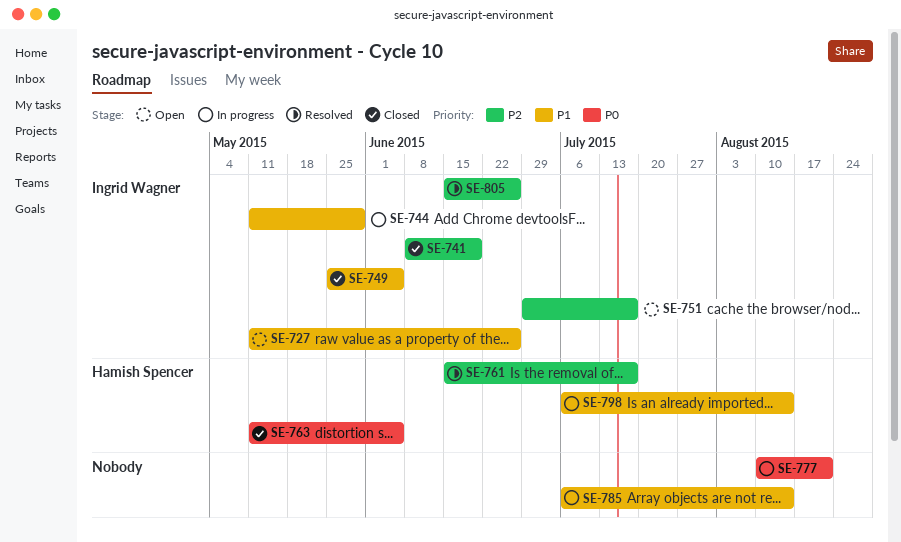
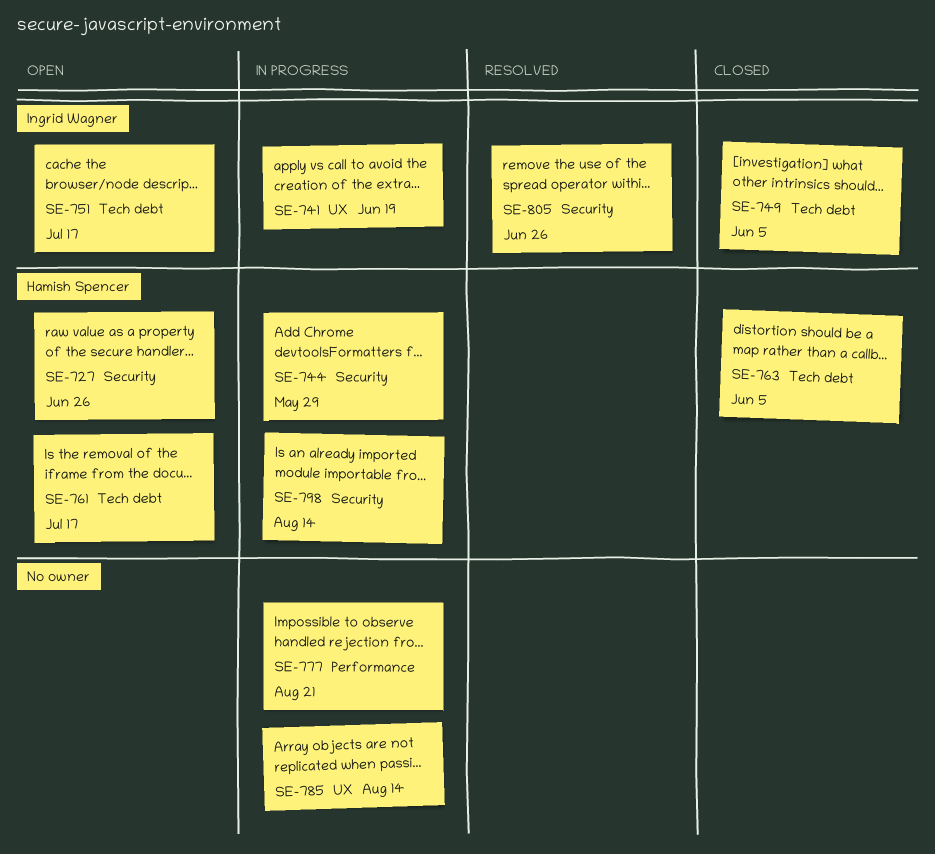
SE-727, owner: Ingrid Wagner -> Hamish Spencer
SE-741, status: Closed -> In progress
SE-744, owner: Ingrid Wagner -> Hamish Spencer
SE-761, status: Resolved -> Open

